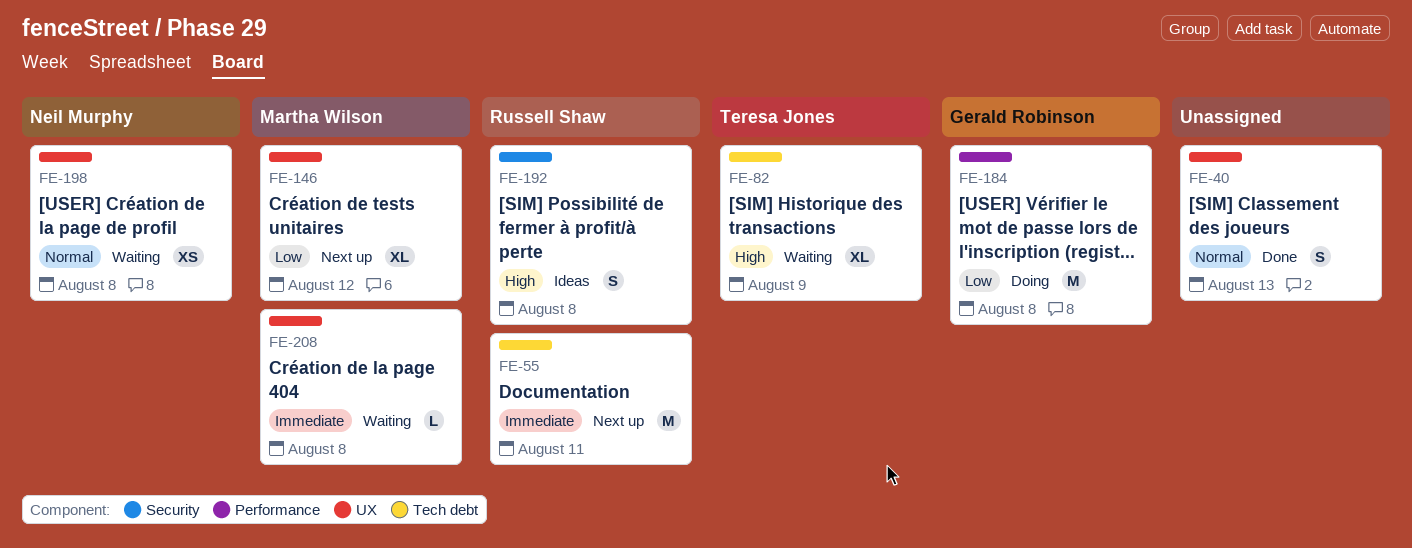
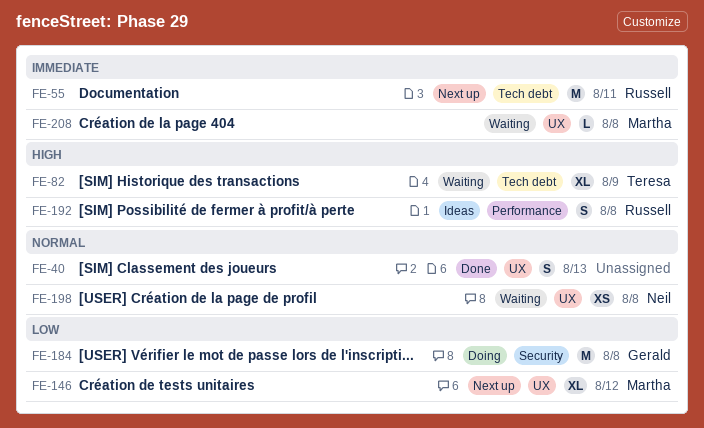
FE-184, label: Performance -> Security
FE-192, label: Security -> Performance

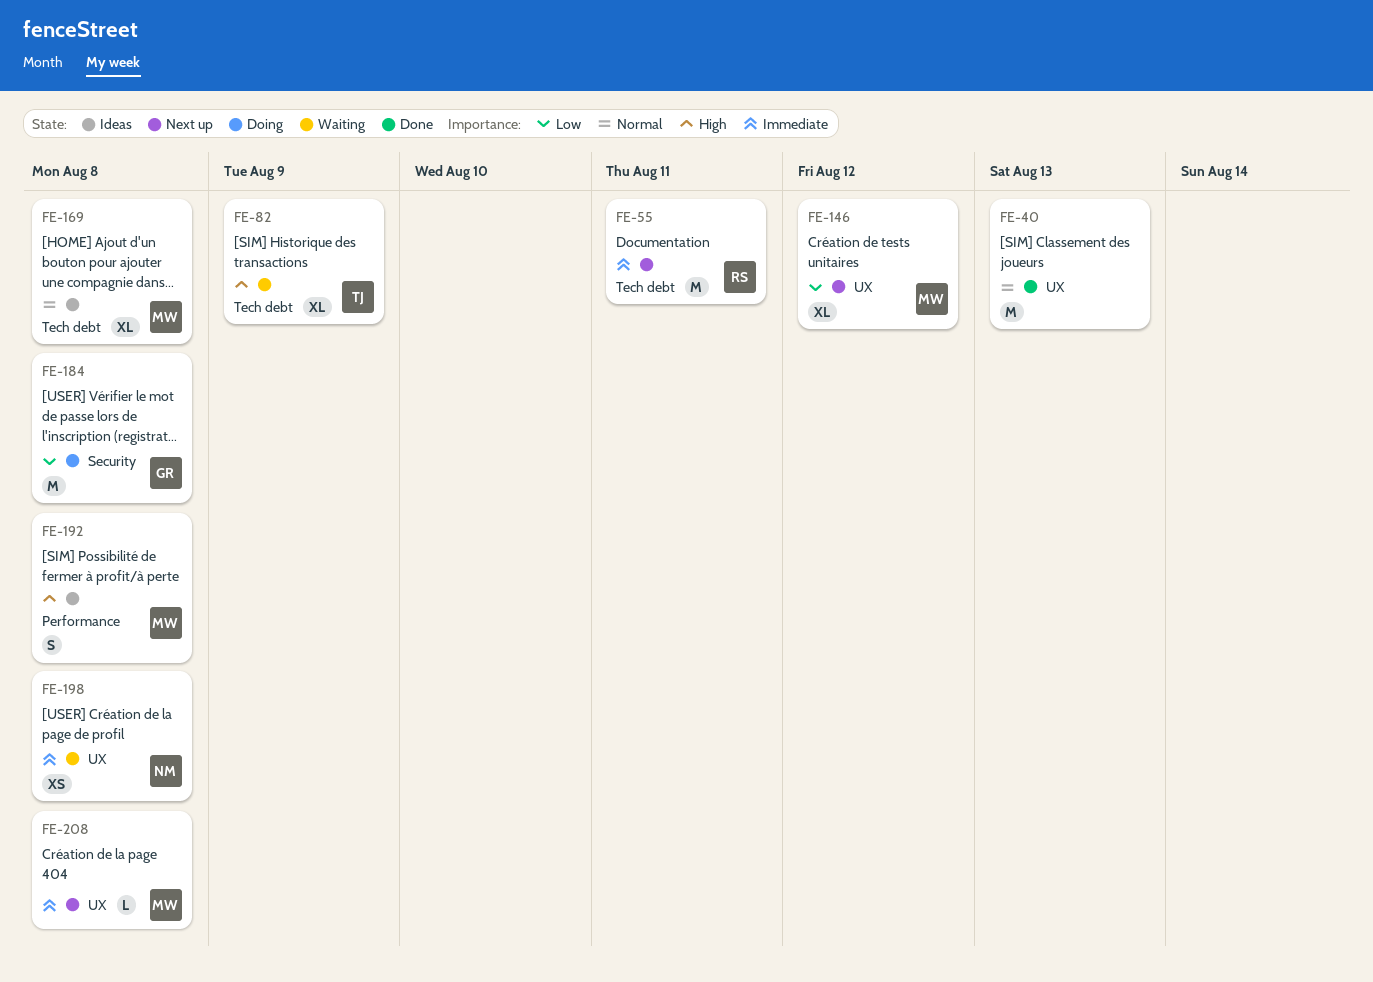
FE-40, estimate: S -> M
FE-169: none -> present
FE-192, owner: Russell -> Martha
FE-198, priority: Normal -> Immediate
FE-208, status: Waiting -> Next up

